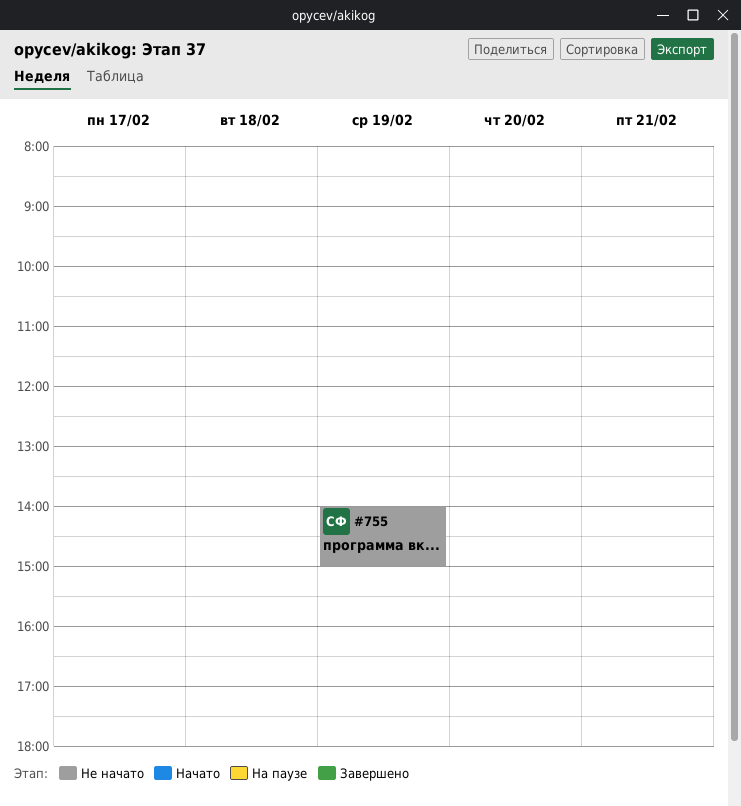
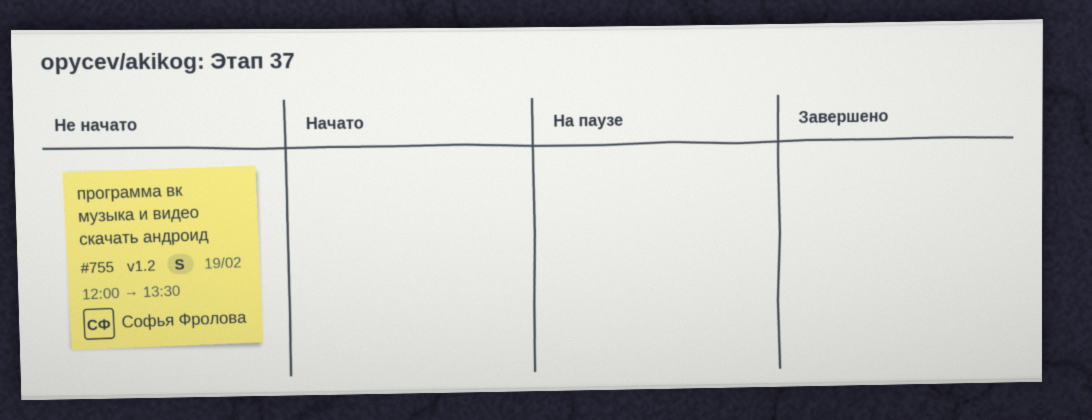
#755, begins: 14:00 -> 12:00
#755, ends: 15:00 -> 13:30

